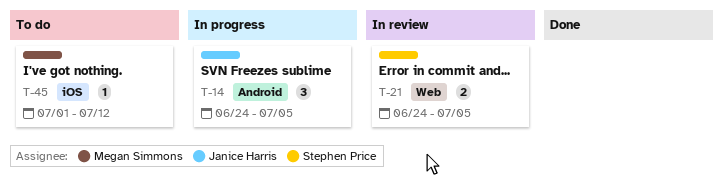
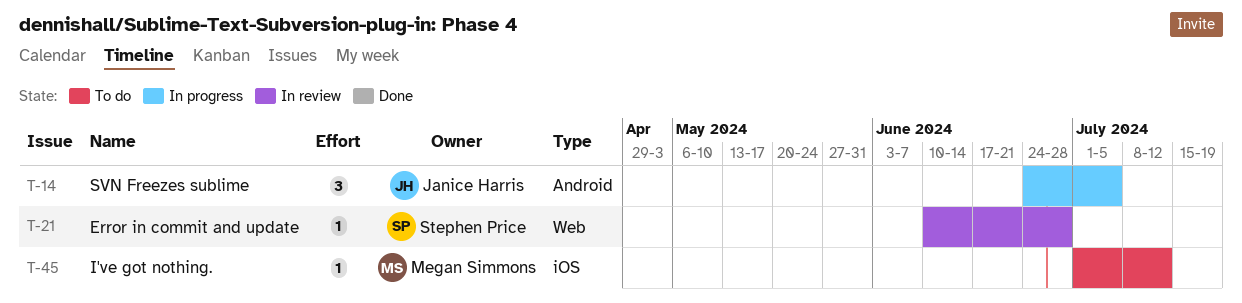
T-21, estimate: 2 -> 1
T-21, start: Jun 24 -> Jun 10
T-21, due: Jul 5 -> Jun 28

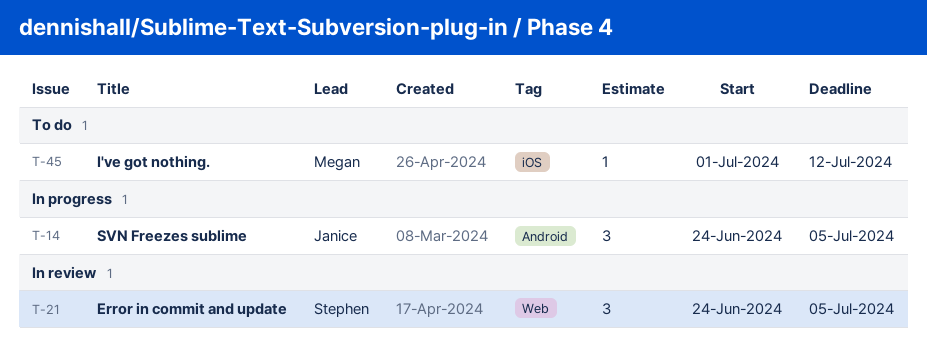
T-21, estimate: 1 -> 3
T-21, start: Jun 10 -> Jun 24
T-21, due: Jun 28 -> Jul 5

